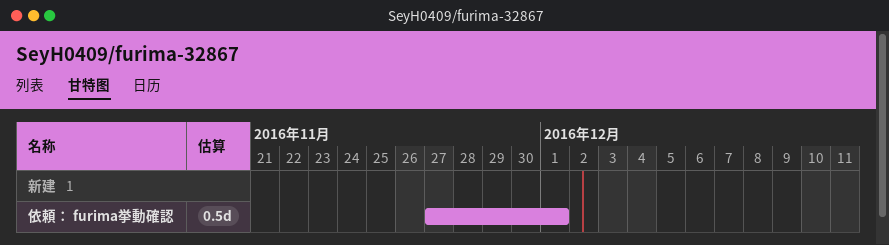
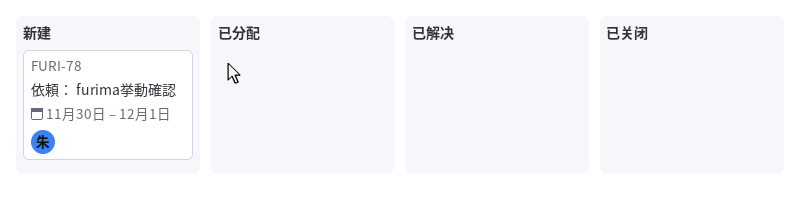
依頼： furima挙動確認, start: Nov 27 -> Nov 30

